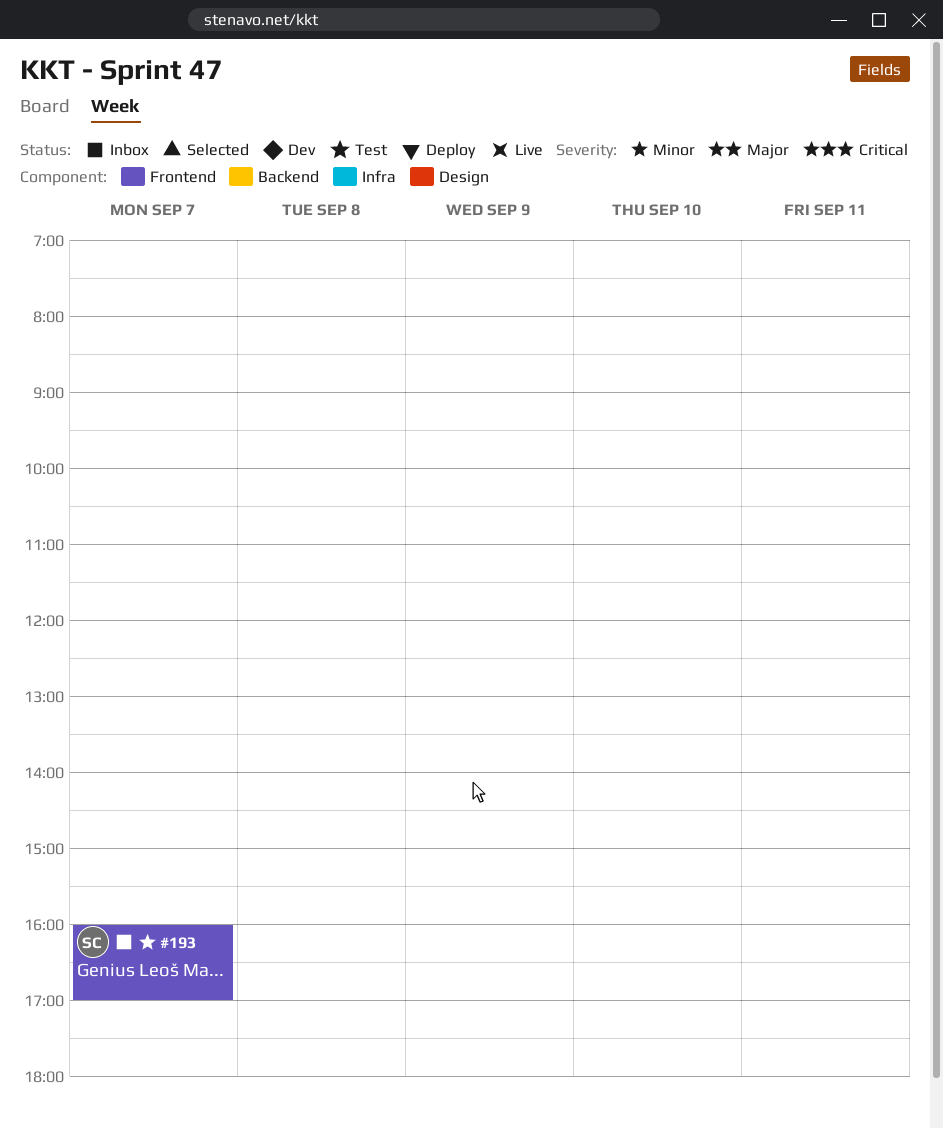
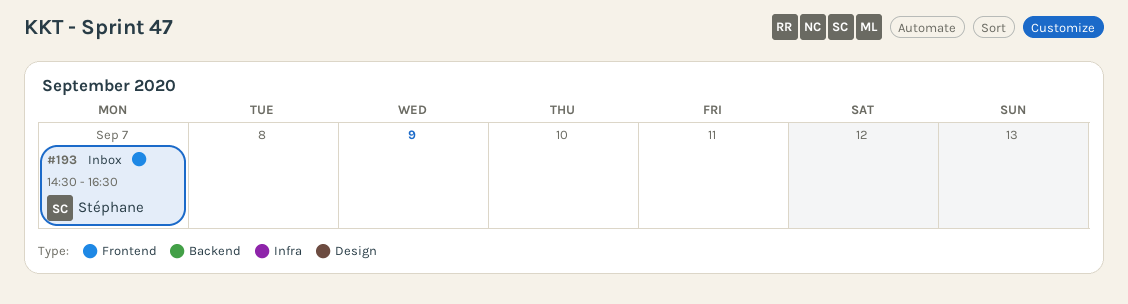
#193, begins: 16:00 -> 14:30
#193, ends: 17:00 -> 16:30

